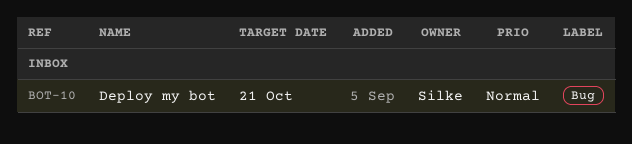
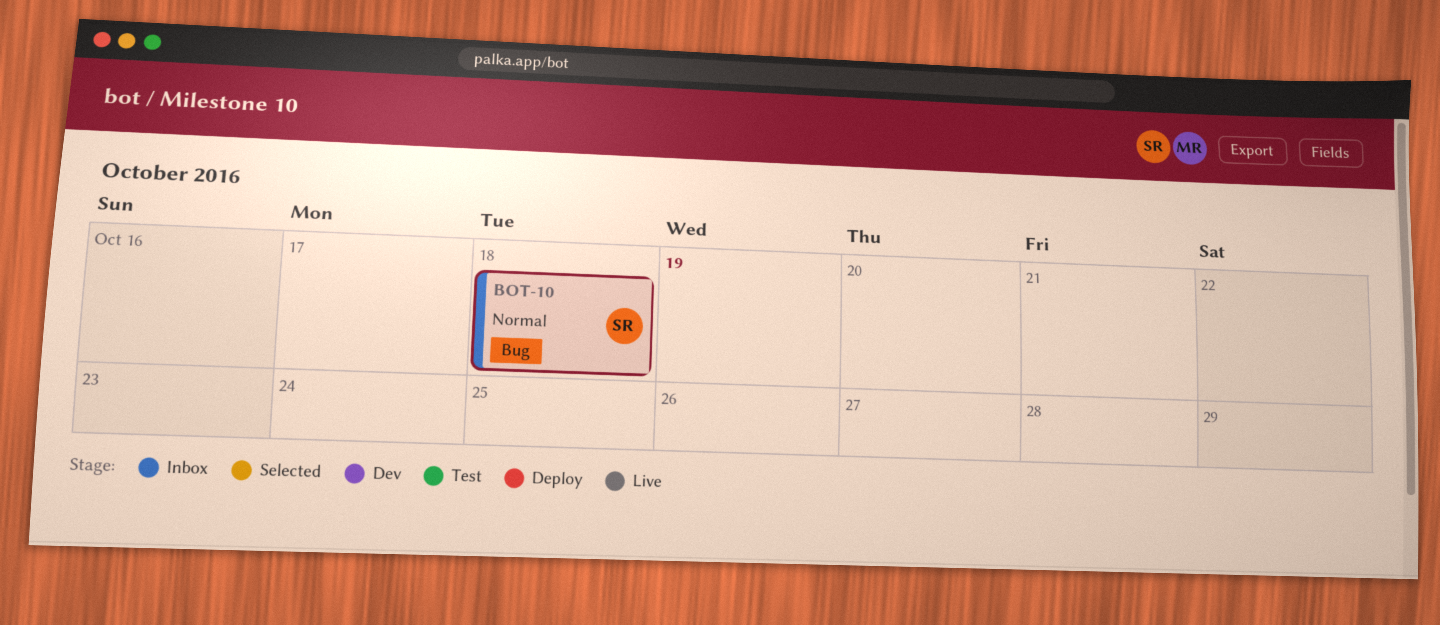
BOT-10, due: Oct 21 -> Oct 18

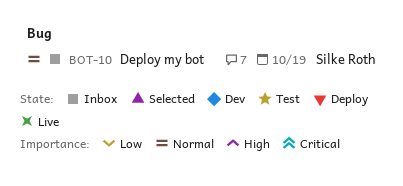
BOT-10, due: Oct 18 -> Oct 19

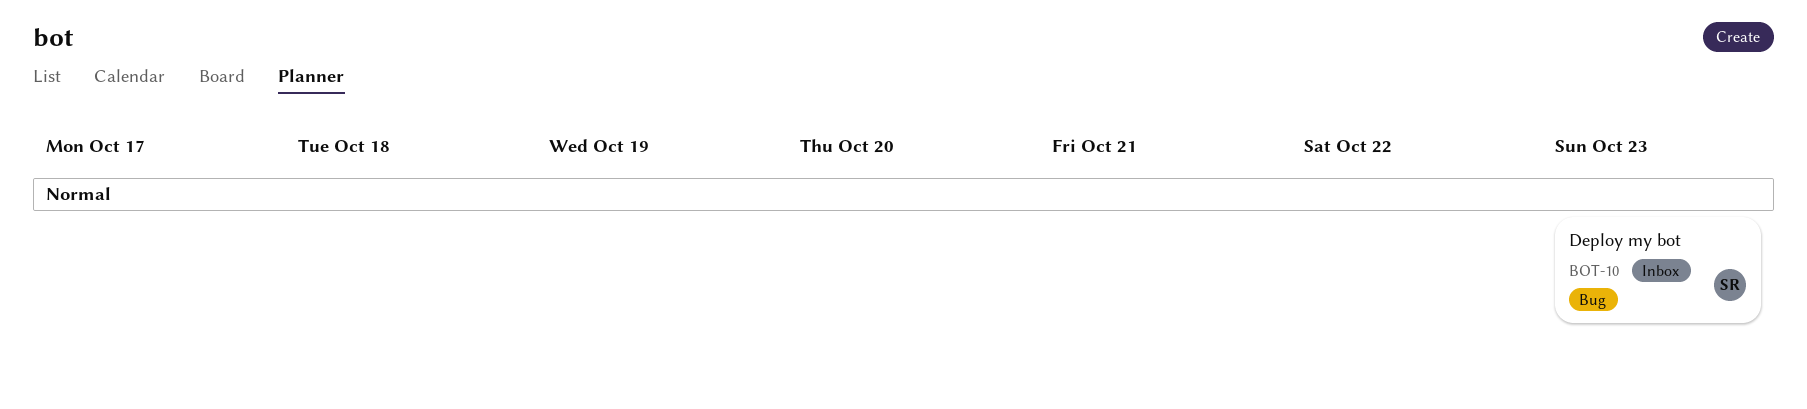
BOT-10, due: Oct 19 -> Oct 23

